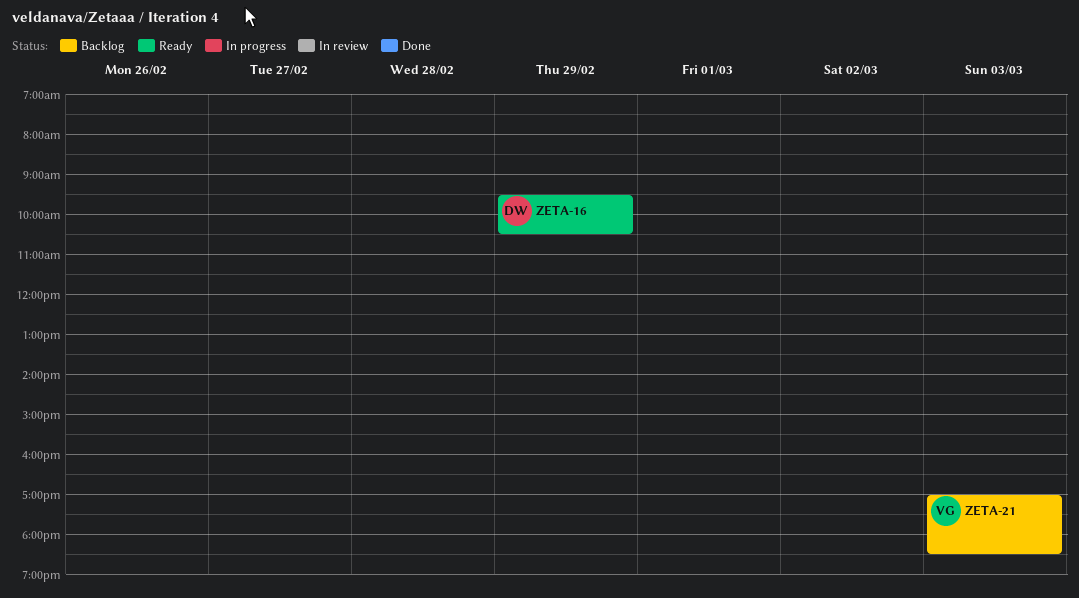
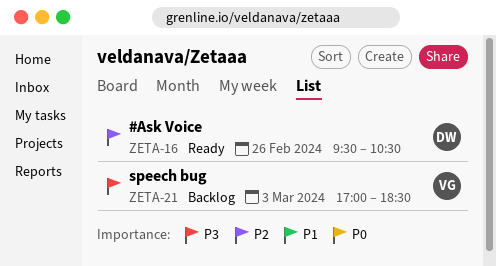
ZETA-16, day: Feb 29 -> Feb 26

